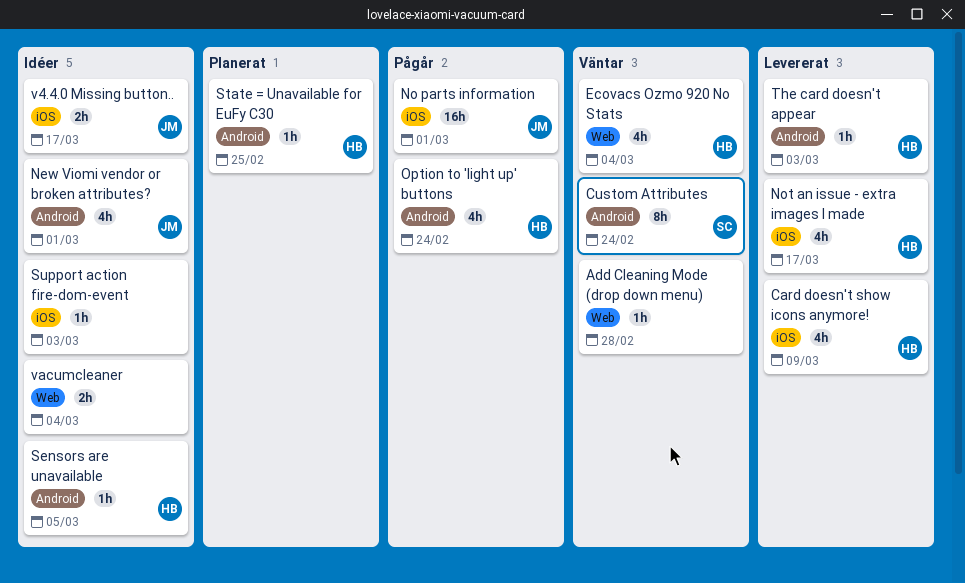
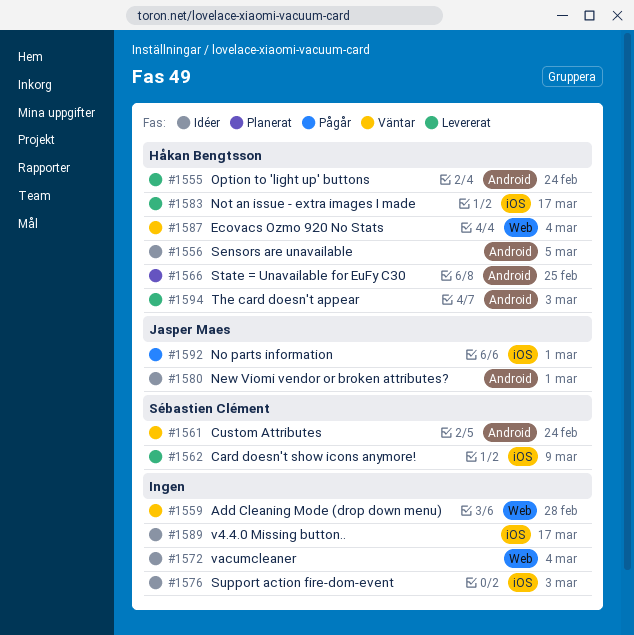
Card doesn't show icons anymore!, owner: Håkan Bengtsson -> Sébastien Clément
Option to 'light up' buttons, status: Pågår -> Levererat
v4.4.0 Missing button.., owner: Jasper Maes -> none

